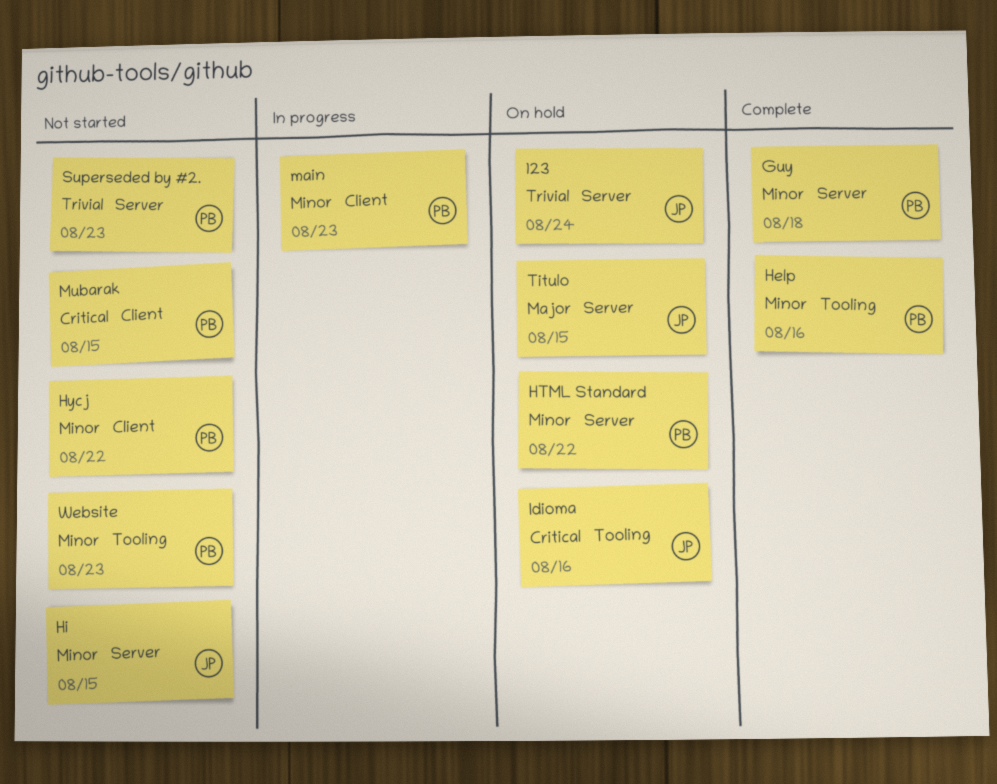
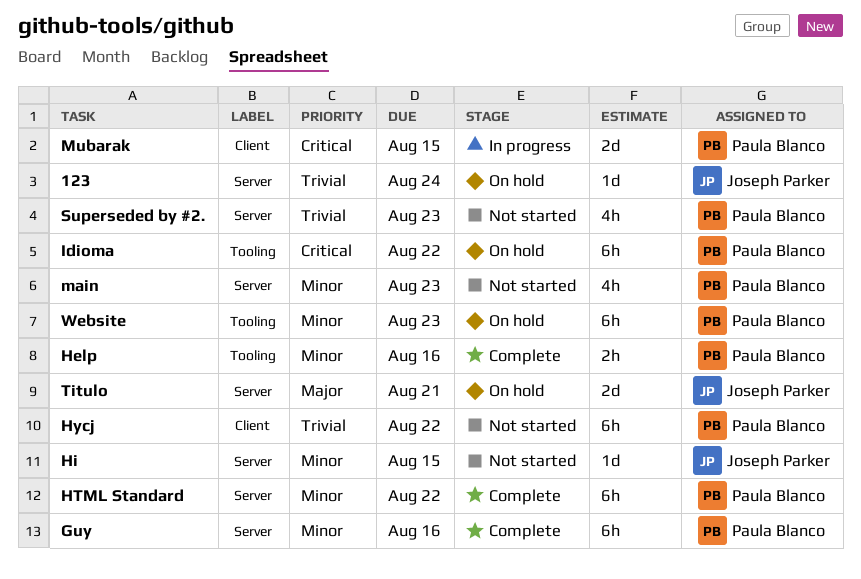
Guy, due: Aug 18 -> Aug 16
HTML Standard, status: On hold -> Complete
Hycj, priority: Minor -> Trivial
Idioma, owner: Joseph Parker -> Paula Blanco
Idioma, due: Aug 16 -> Aug 22
main, status: In progress -> Not started
main, label: Client -> Server
Mubarak, status: Not started -> In progress
Titulo, due: Aug 15 -> Aug 21
Website, status: Not started -> On hold

